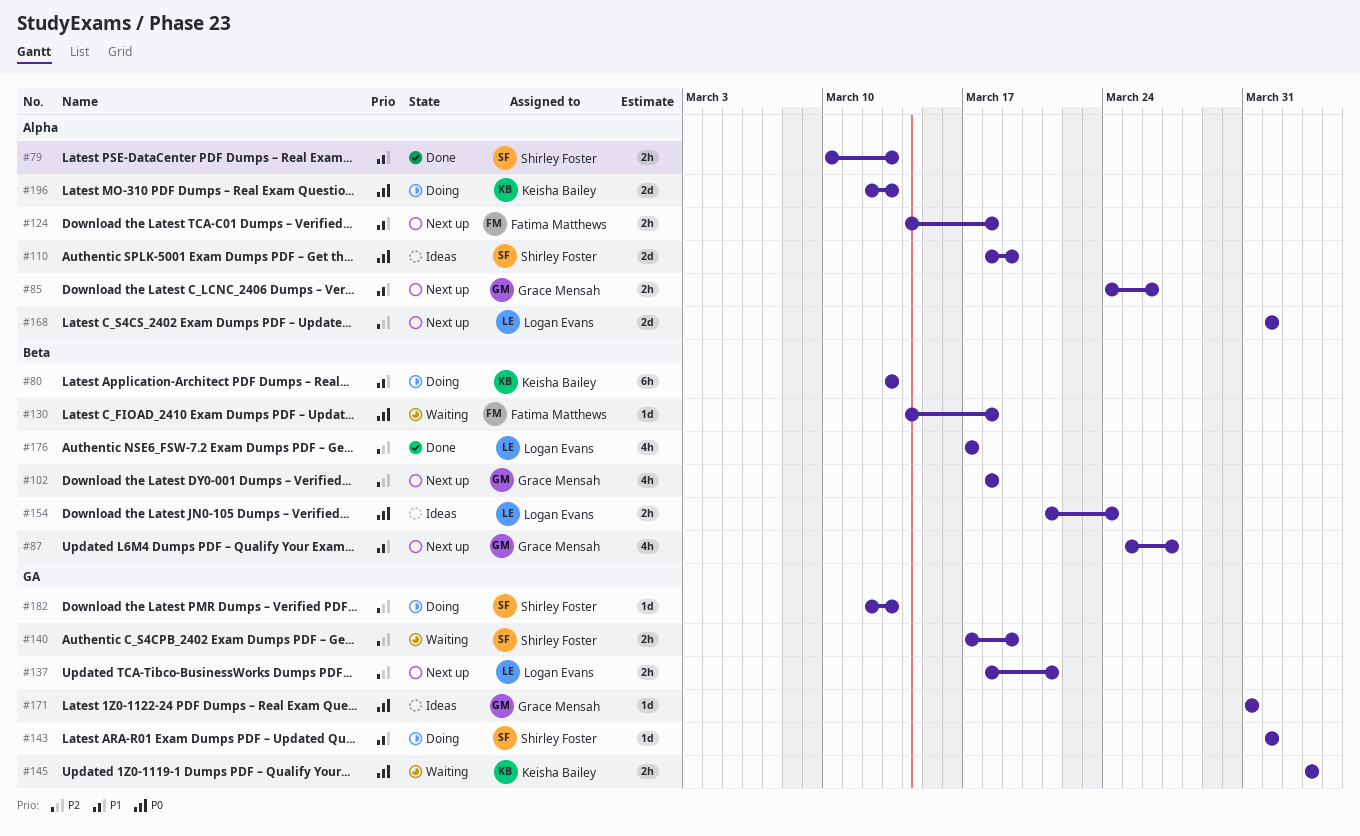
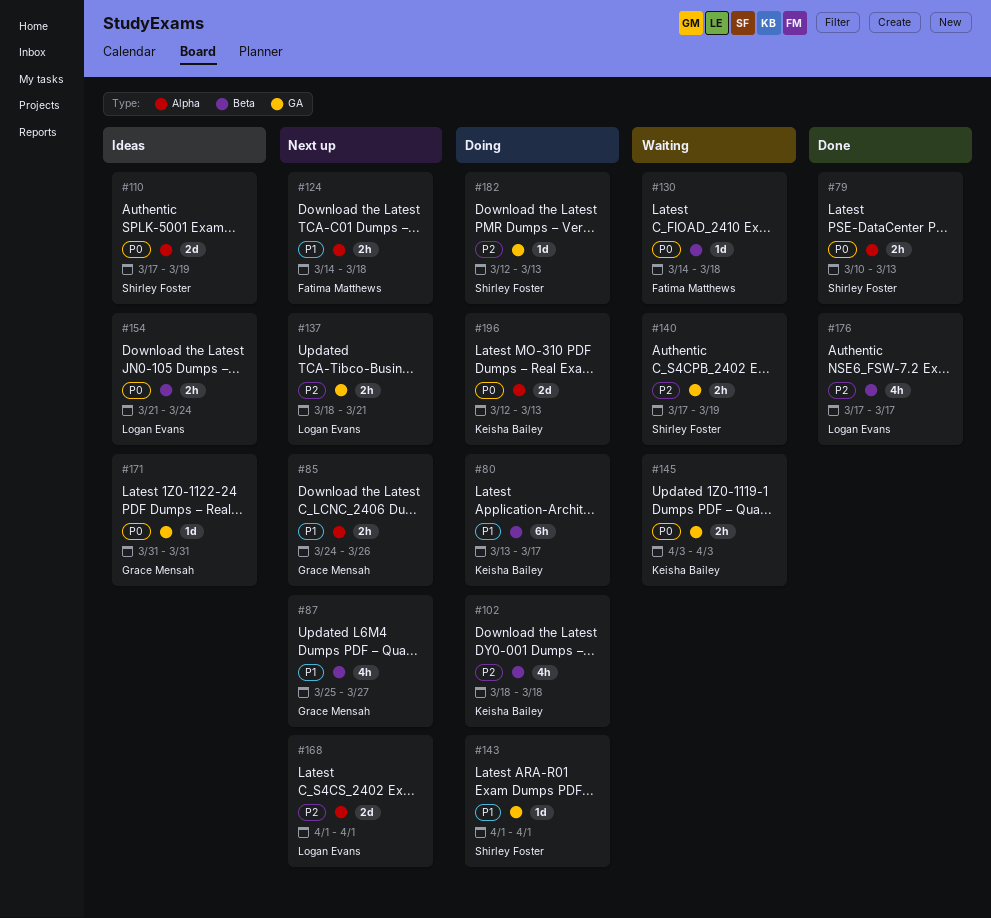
#79, priority: P1 -> P0
#80, due: Mar 13 -> Mar 17
#102, status: Next up -> Doing
#102, owner: Grace Mensah -> Keisha Bailey
#110, start: Mar 18 -> Mar 17

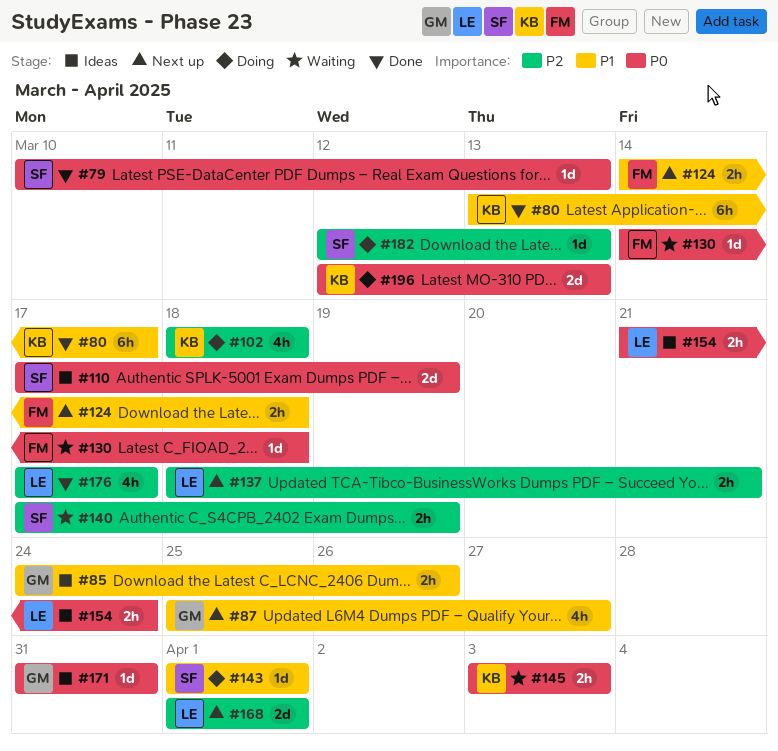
#79, estimate: 2h -> 1d
#80, status: Doing -> Done
#85, status: Next up -> Ideas

